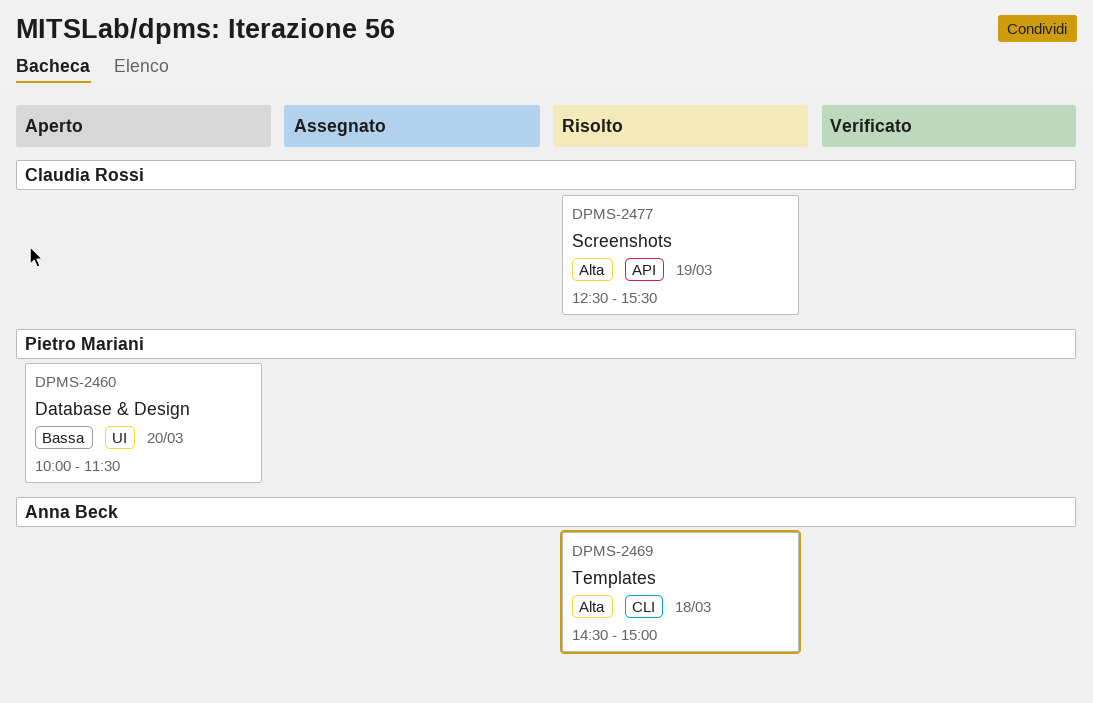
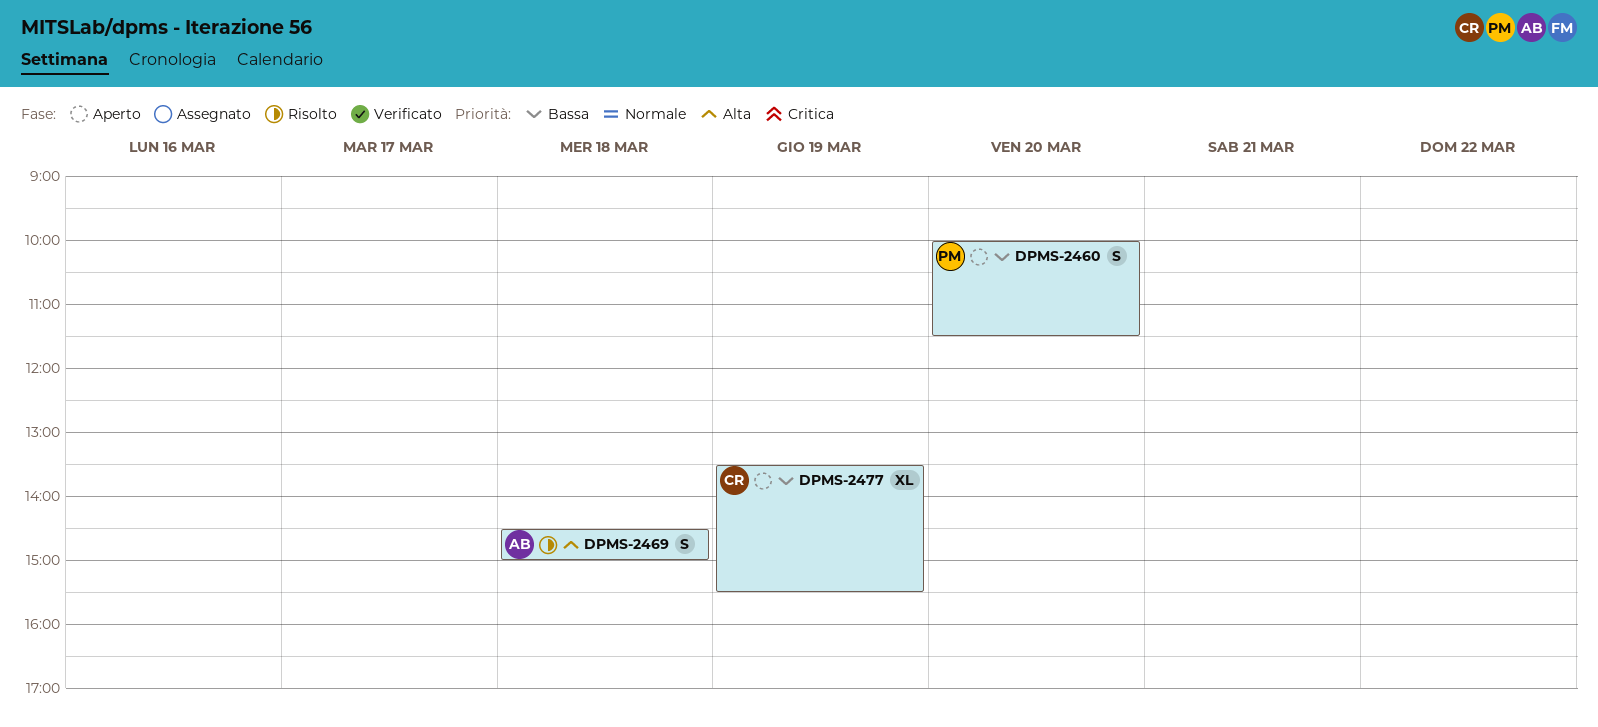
DPMS-2477, status: Risolto -> Aperto
DPMS-2477, priority: Alta -> Bassa
DPMS-2477, begins: 12:30 -> 13:30

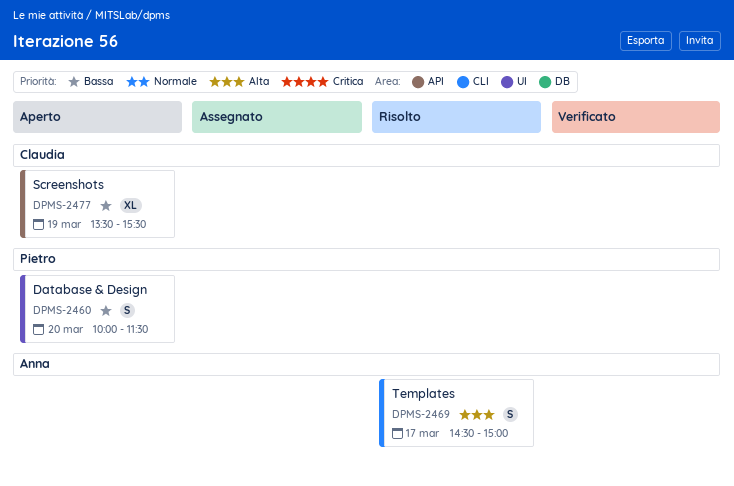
DPMS-2469, day: Mar 18 -> Mar 17

